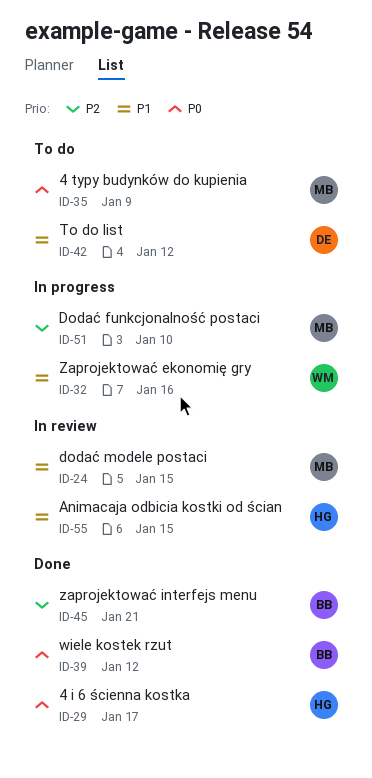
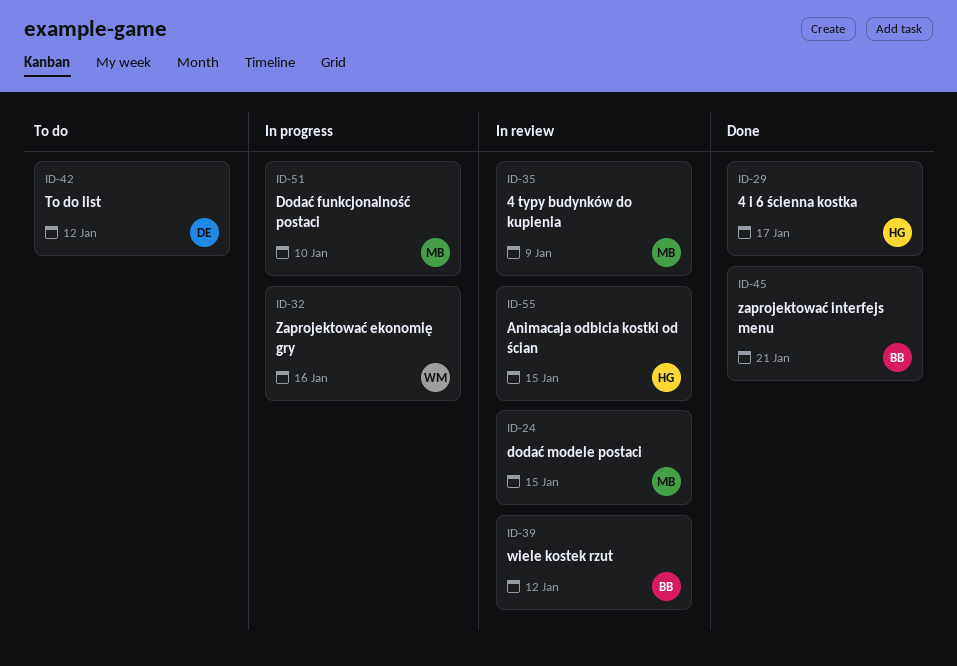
ID-35, status: To do -> In review
ID-39, status: Done -> In review

